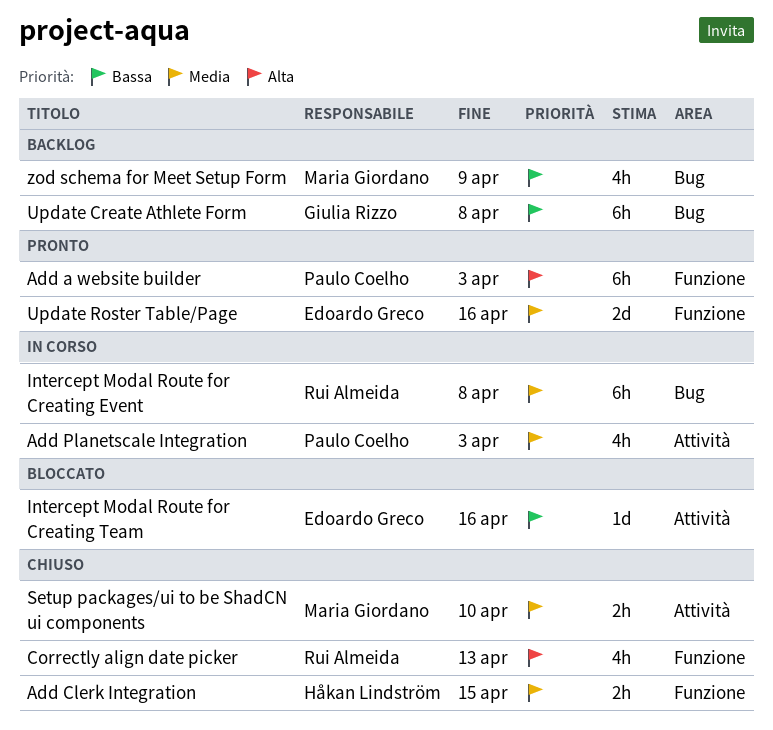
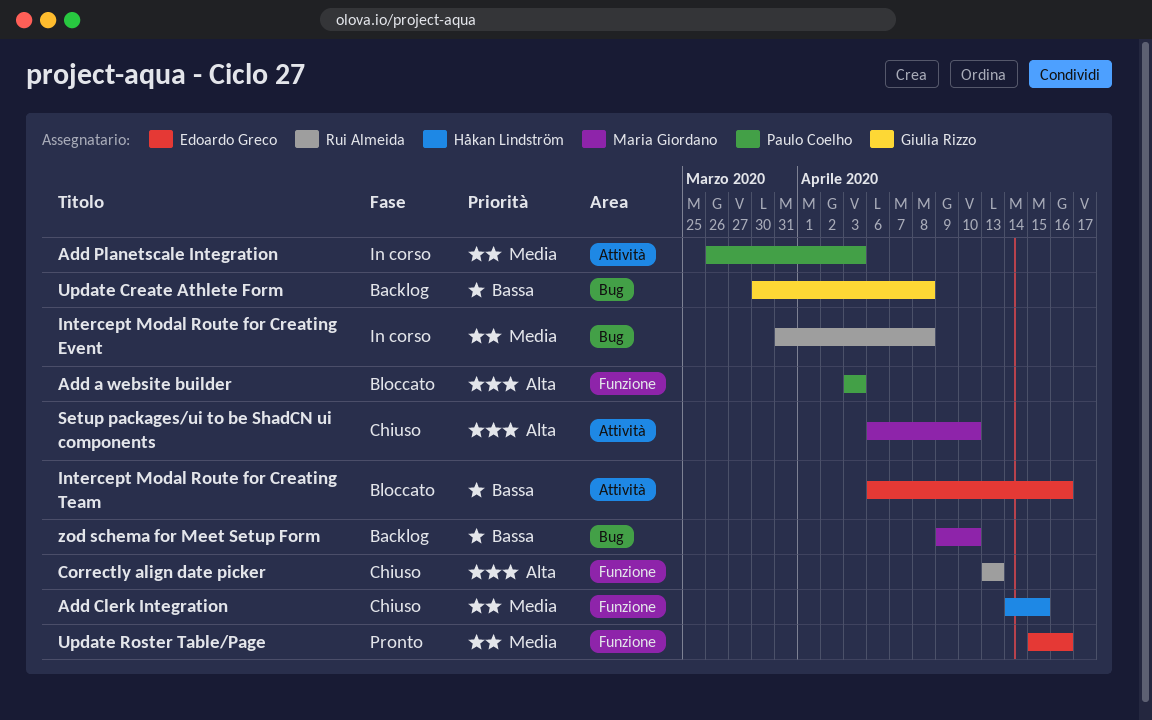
Add a website builder, status: Pronto -> Bloccato
Setup packages/ui to be ShadCN ui components, priority: Media -> Alta
zod schema for Meet Setup Form, due: Apr 9 -> Apr 10

